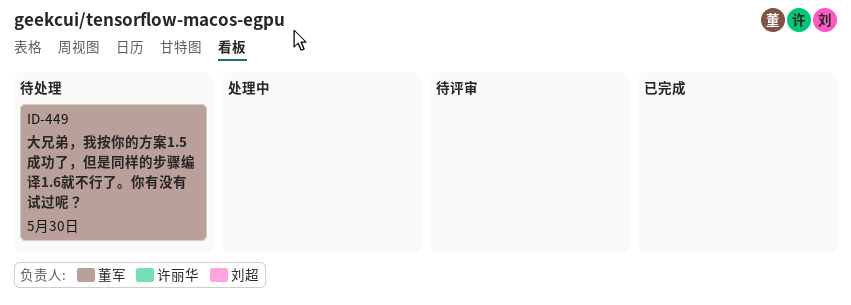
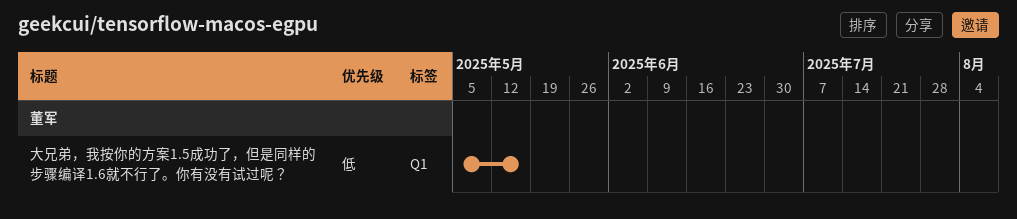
大兄弟，我按你的方案1.5成功了，但是同样的步骤编译1.6就不行了。你有没有试过呢？, due: May 30 -> May 16

